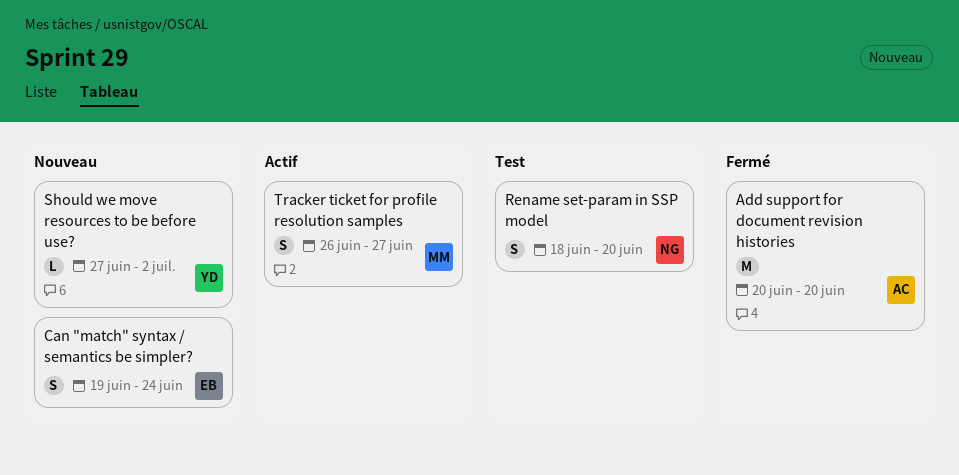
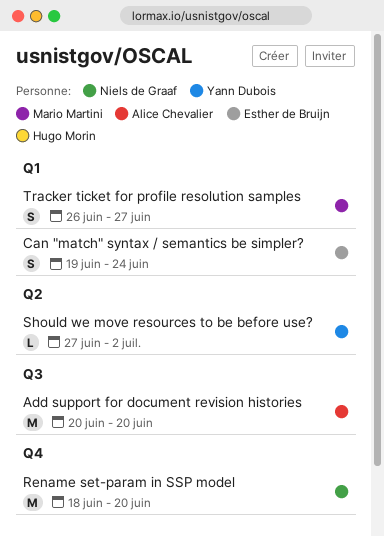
Rename set-param in SSP model, estimate: S -> M

